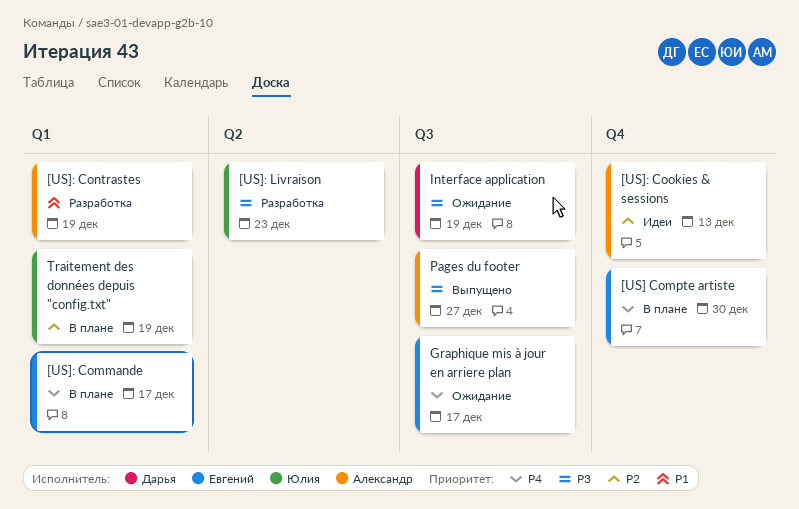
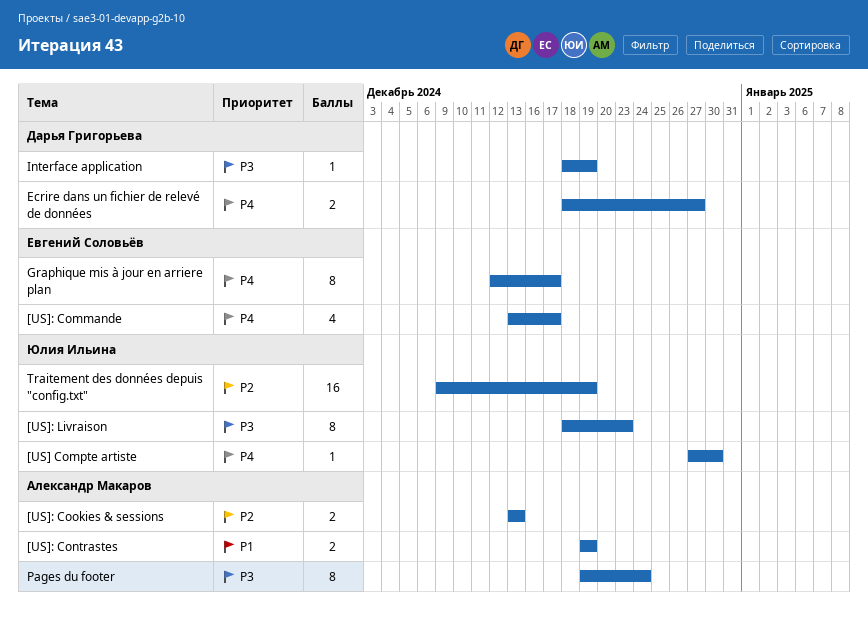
[US] Compte artiste, owner: Евгений Соловьёв -> Юлия Ильина
Ecrire dans un fichier de relevé de données: none -> present
Pages du footer, due: Dec 27 -> Dec 24

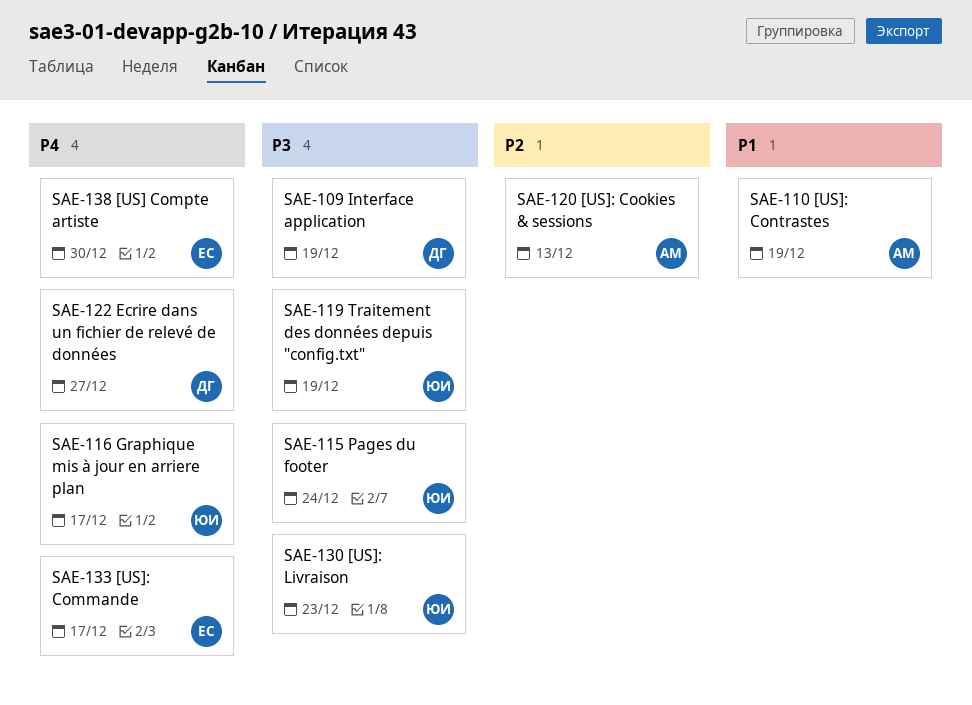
[US] Compte artiste, owner: Юлия Ильина -> Евгений Соловьёв
Graphique mis à jour en arriere plan, owner: Евгений Соловьёв -> Юлия Ильина
Pages du footer, owner: Александр Макаров -> Юлия Ильина
Traitement des données depuis "config.txt", priority: P2 -> P3

